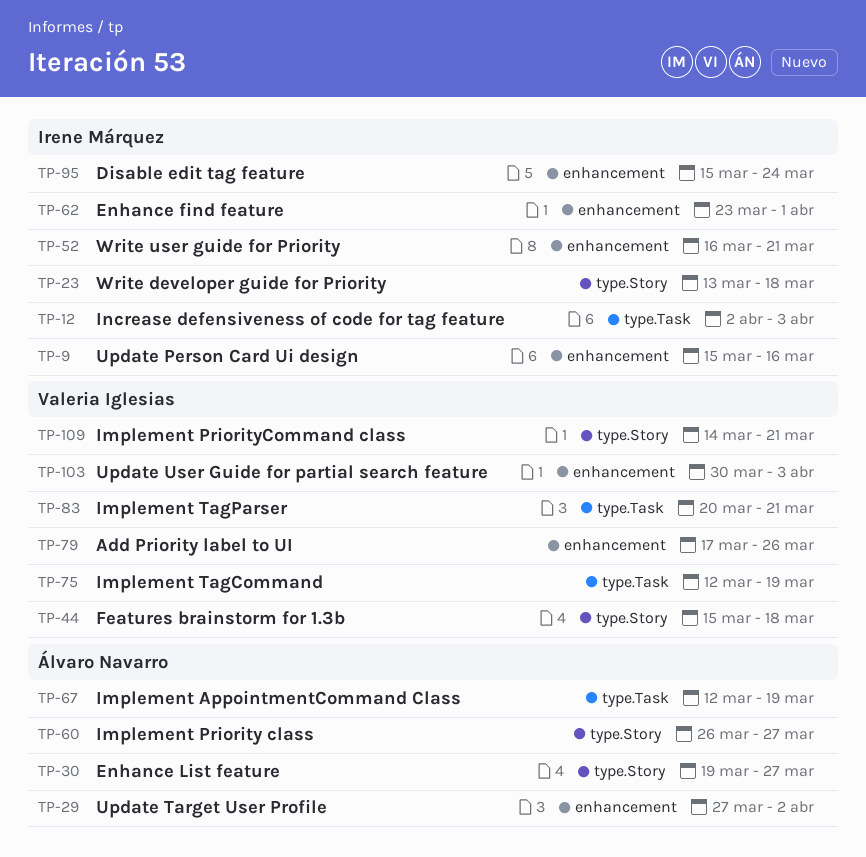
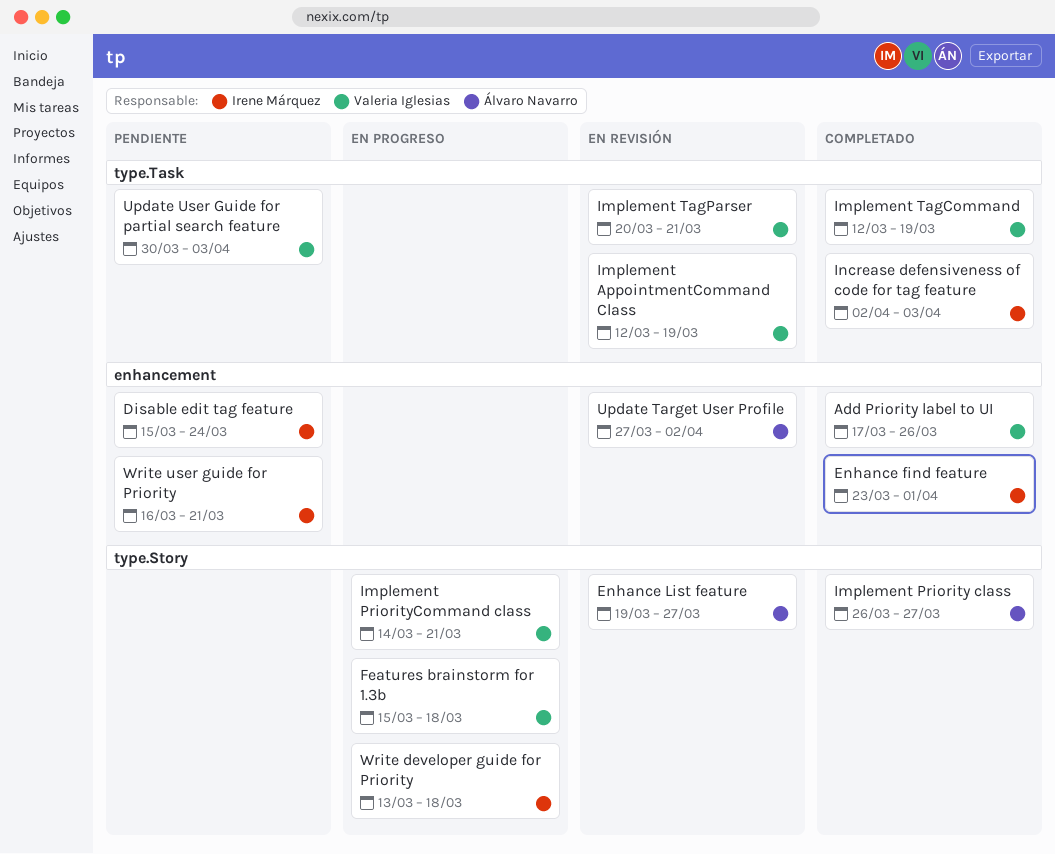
Implement AppointmentCommand Class, owner: Álvaro Navarro -> Valeria Iglesias
Update Person Card Ui design: present -> none
Update User Guide for partial search feature, label: enhancement -> type.Task

